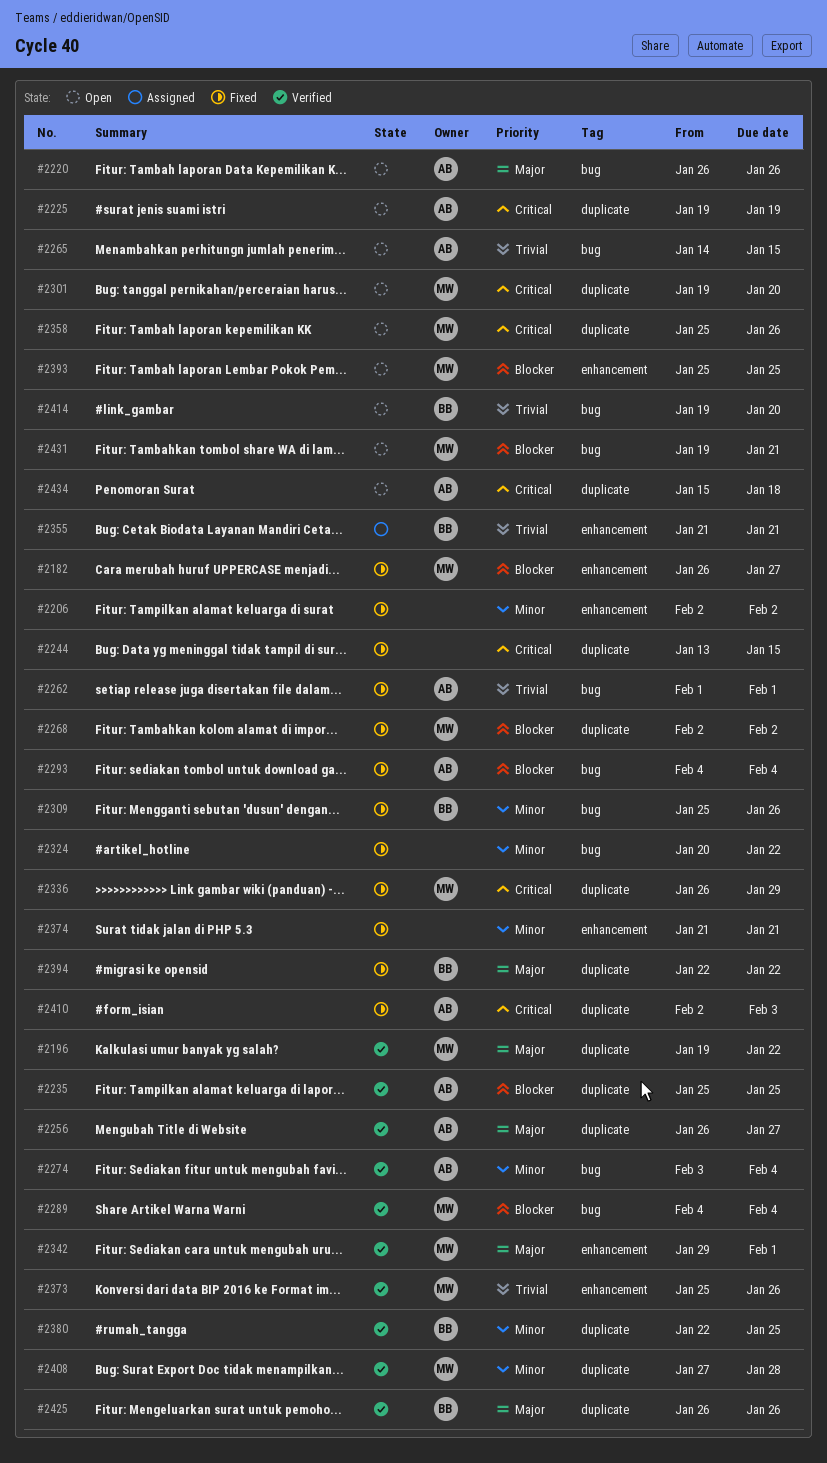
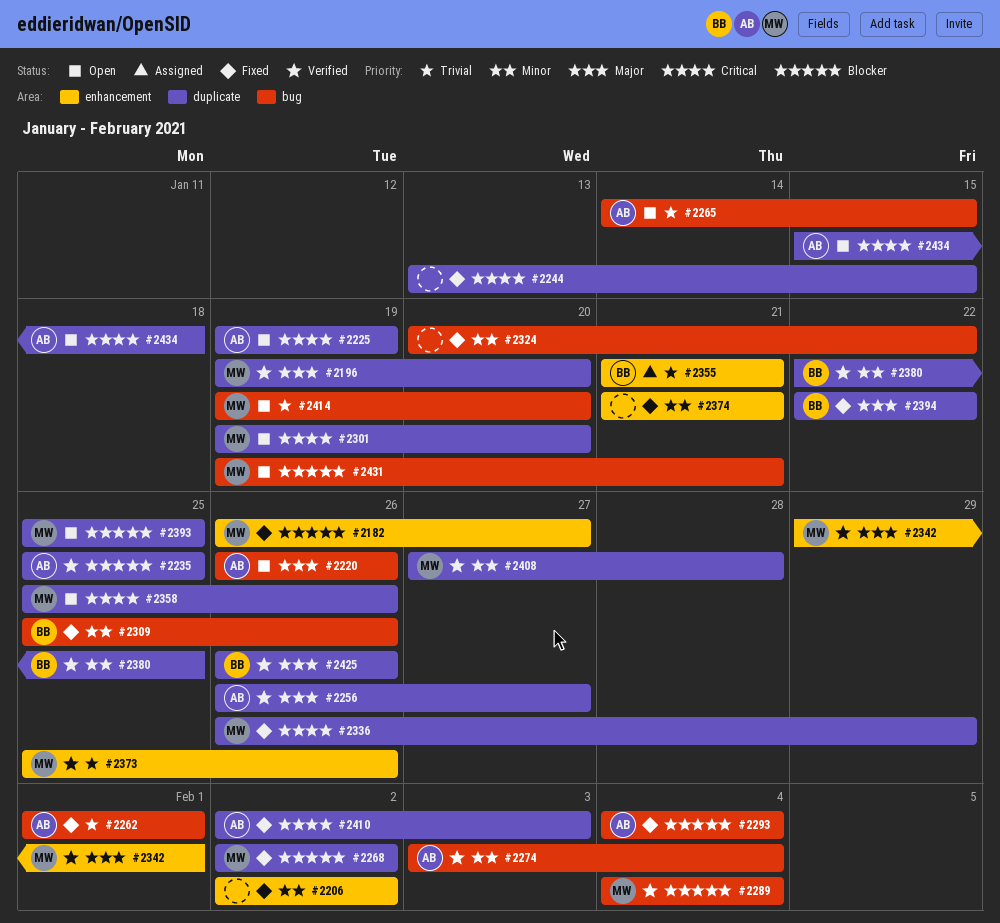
#2196, due: Jan 22 -> Jan 20
#2393, label: enhancement -> duplicate
#2414, owner: BB -> MW

